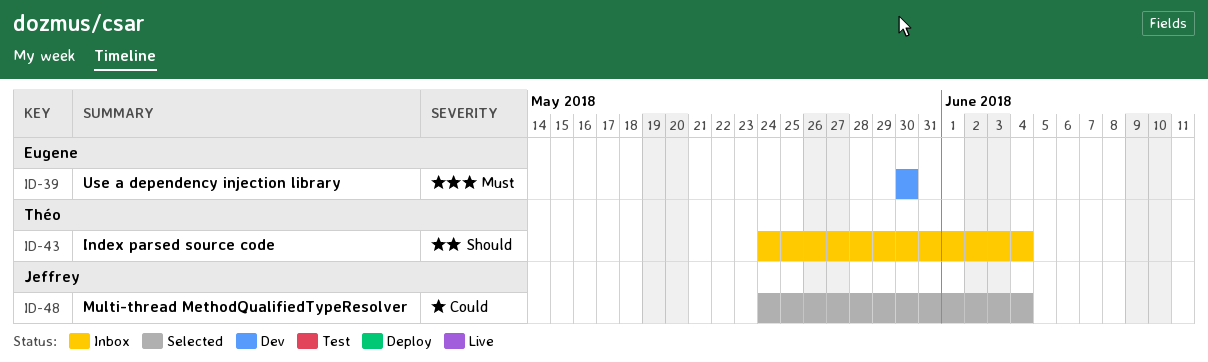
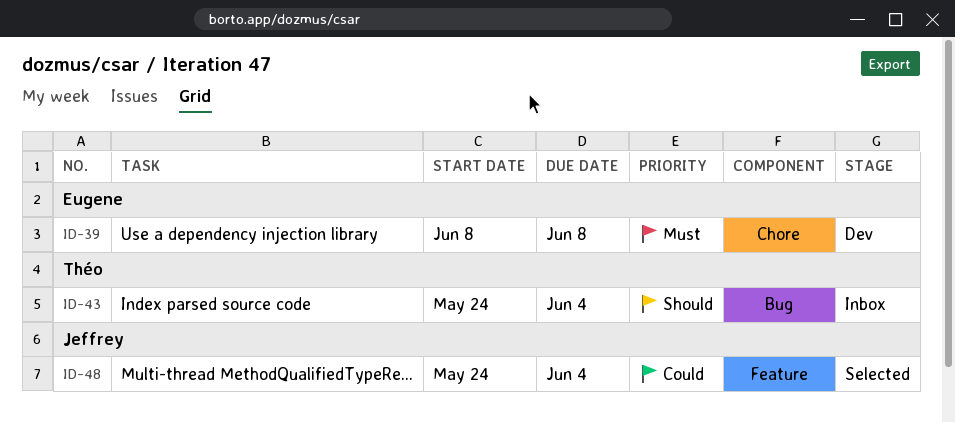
ID-39, start: May 30 -> Jun 8
ID-39, due: May 30 -> Jun 8

